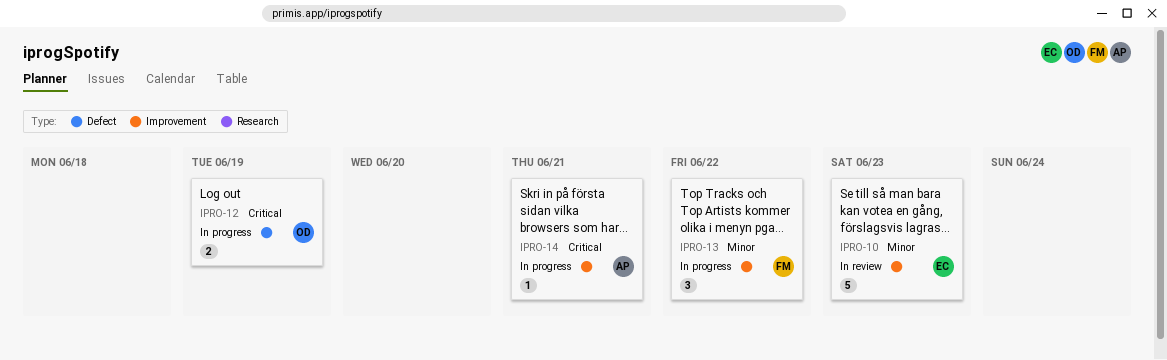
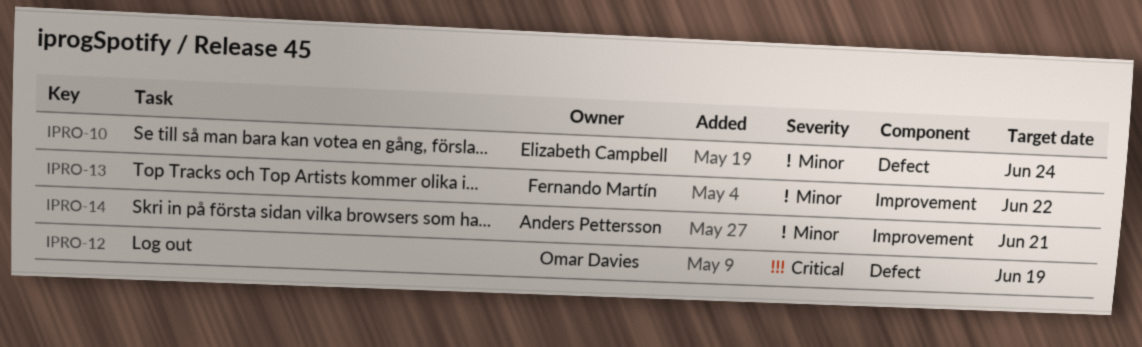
IPRO-10, label: Improvement -> Defect
IPRO-10, due: Jun 23 -> Jun 24
IPRO-14, priority: Critical -> Minor

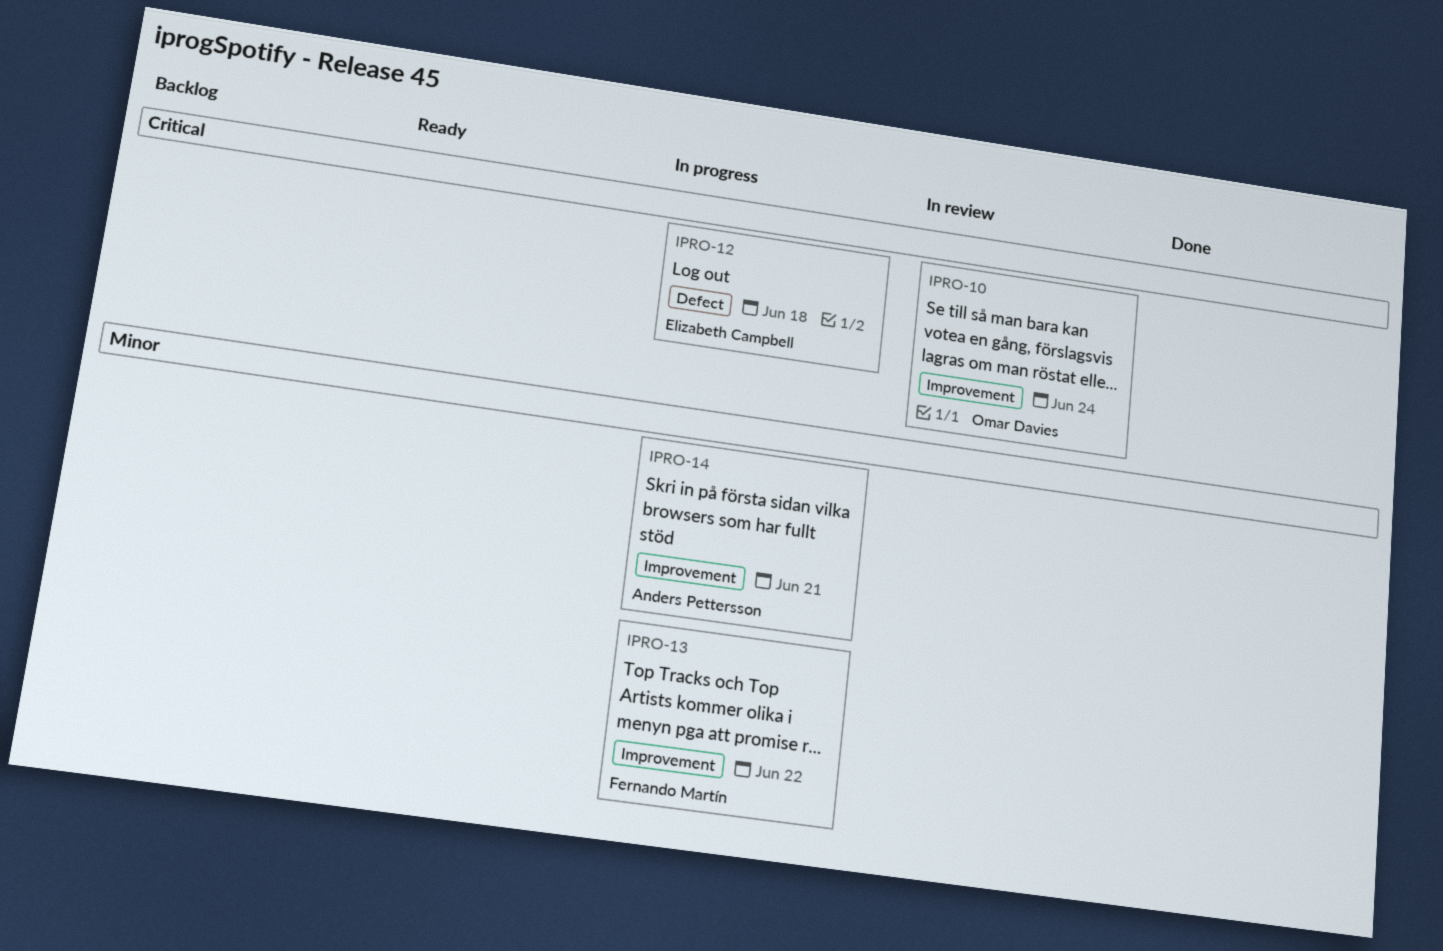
IPRO-10, owner: Elizabeth Campbell -> Omar Davies
IPRO-10, priority: Minor -> Critical
IPRO-10, label: Defect -> Improvement
IPRO-12, owner: Omar Davies -> Elizabeth Campbell
IPRO-12, due: Jun 19 -> Jun 18

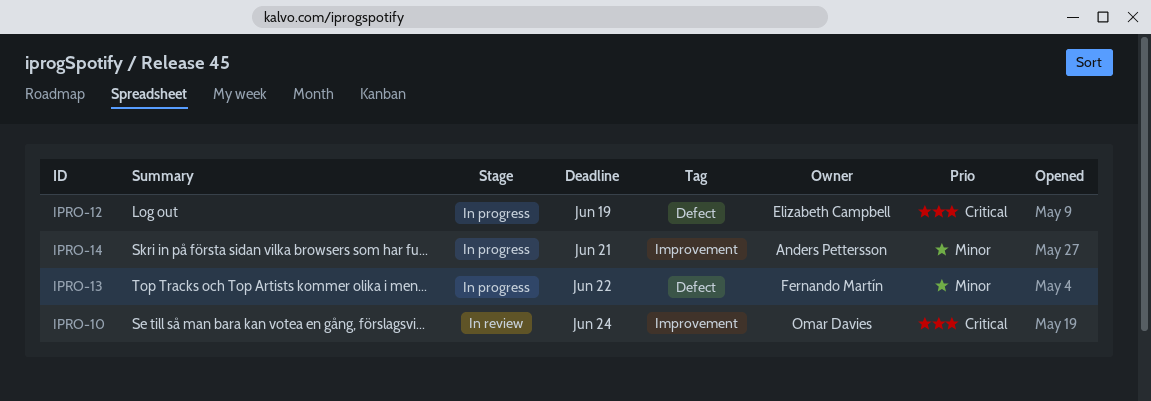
IPRO-12, due: Jun 18 -> Jun 19
IPRO-13, label: Improvement -> Defect

